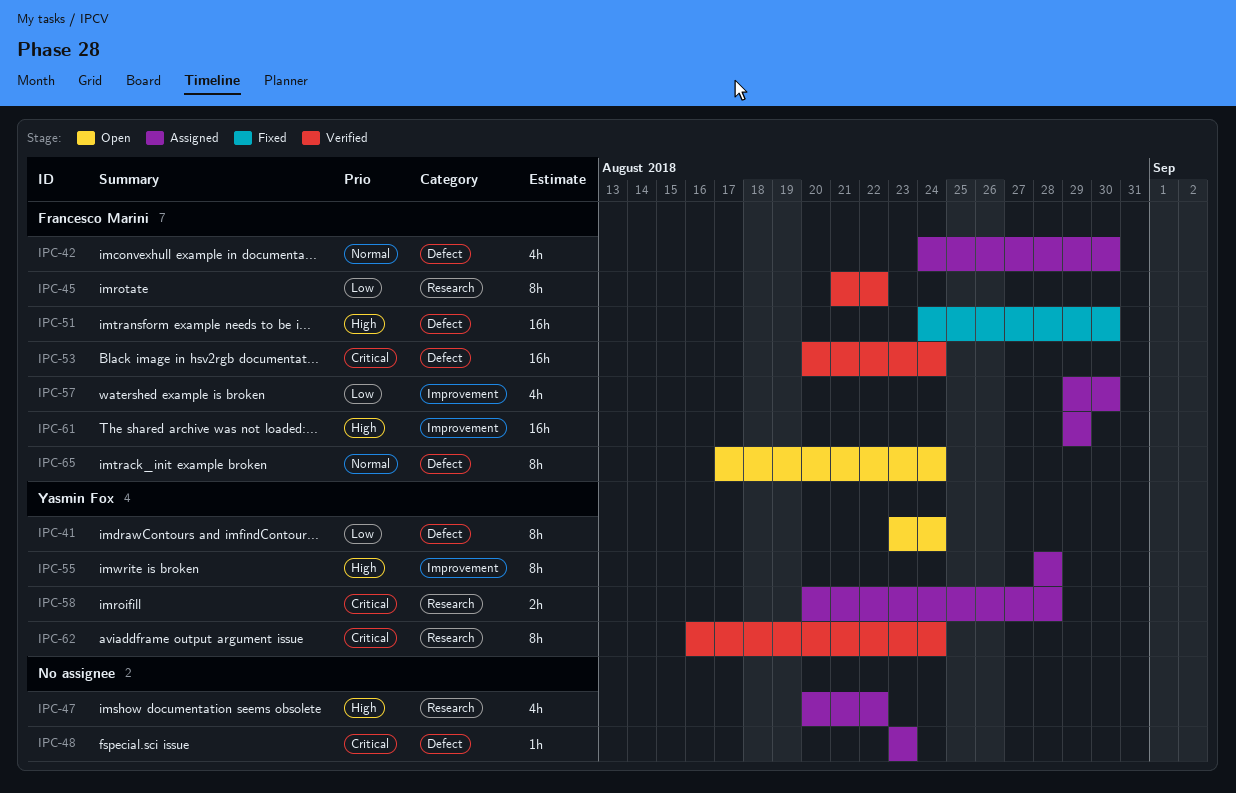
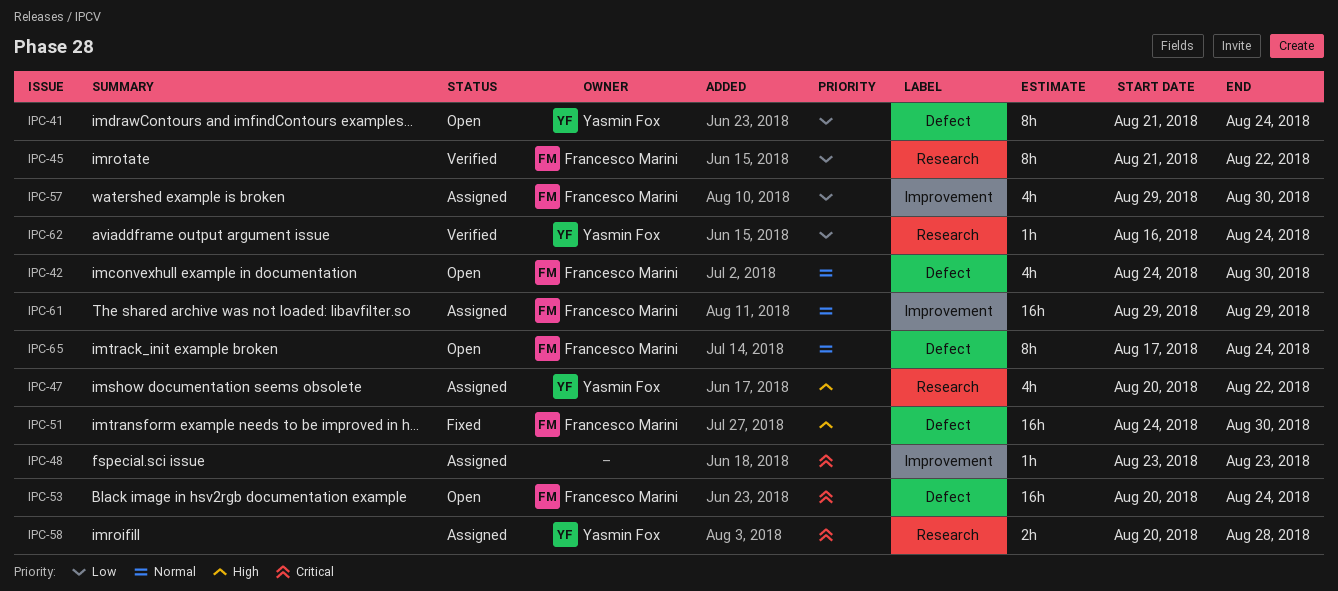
IPC-41, start: Aug 23 -> Aug 21
IPC-42, status: Assigned -> Open
IPC-47, owner: none -> Yasmin Fox
IPC-48, label: Defect -> Improvement
IPC-53, status: Verified -> Open
IPC-55: present -> none
IPC-61, priority: High -> Normal
IPC-62, priority: Critical -> Low
IPC-62, estimate: 8h -> 1h

